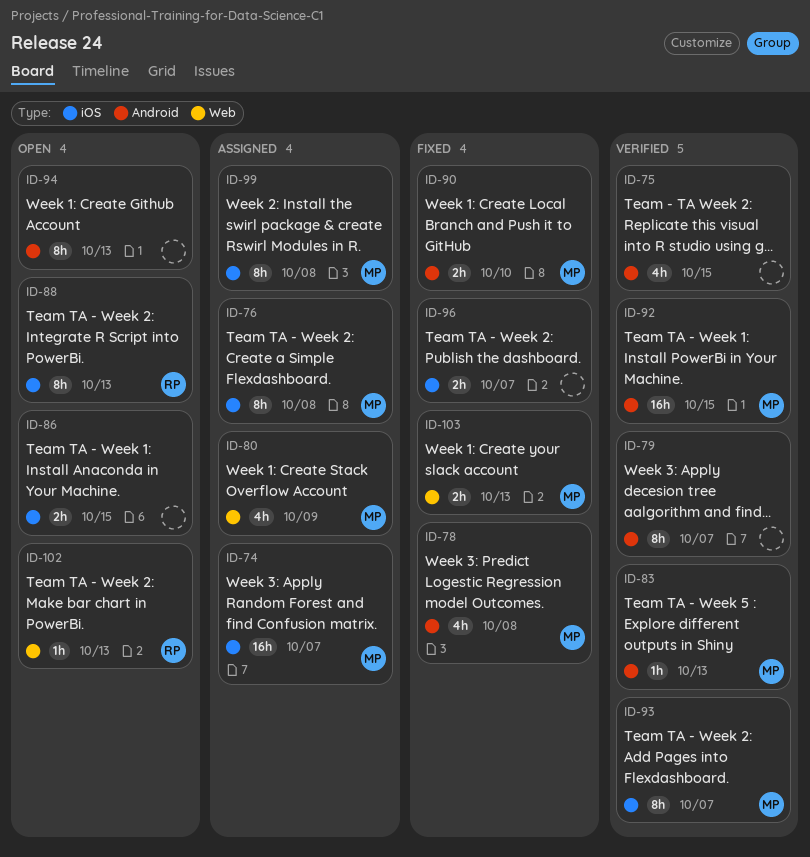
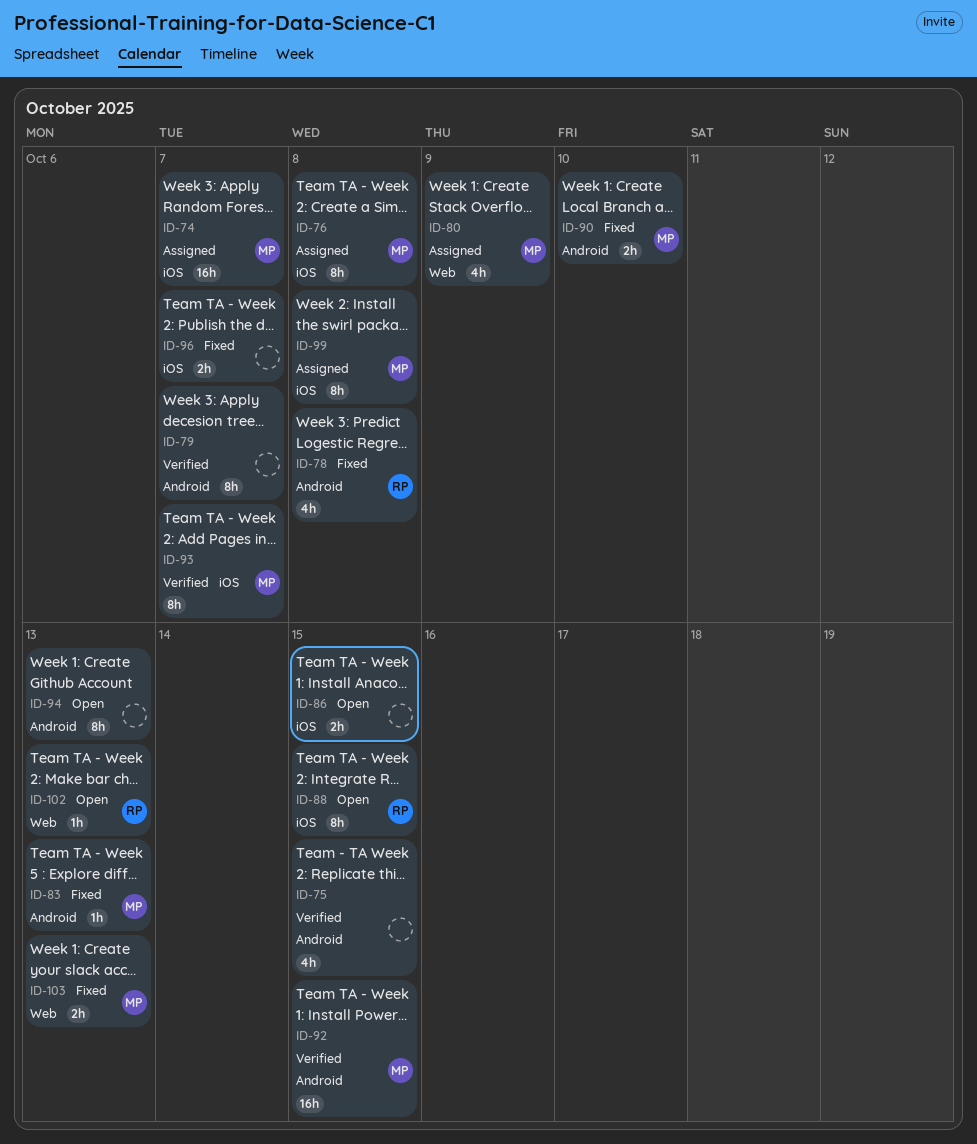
ID-78, owner: MP -> RP
ID-83, status: Verified -> Fixed
ID-88, due: Oct 13 -> Oct 15

